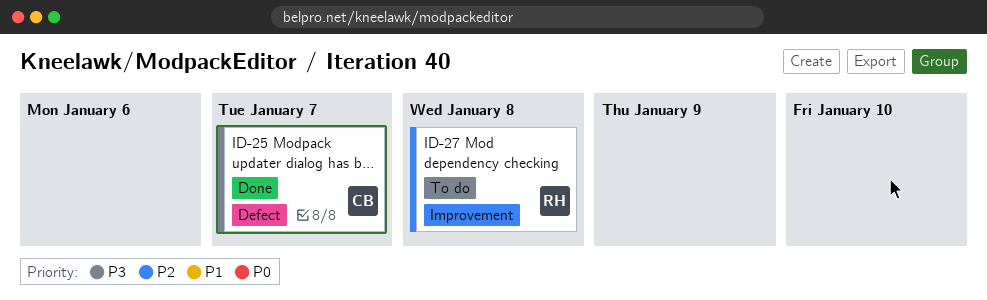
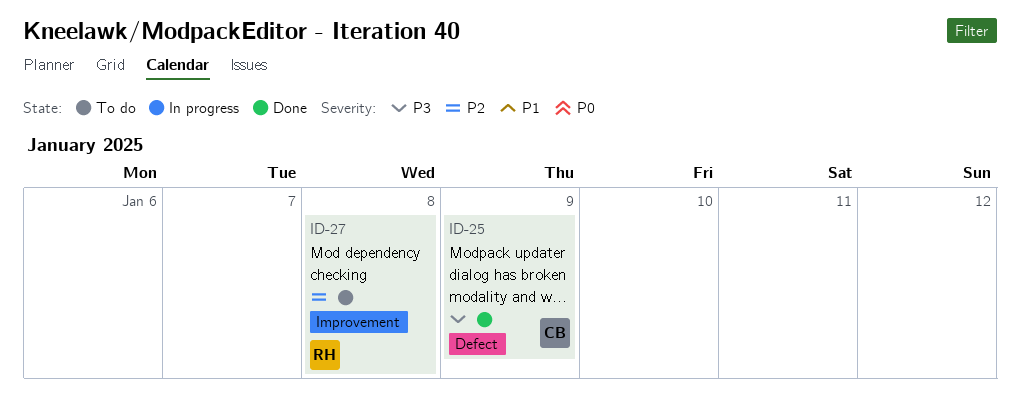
ID-25, due: Jan 7 -> Jan 9

